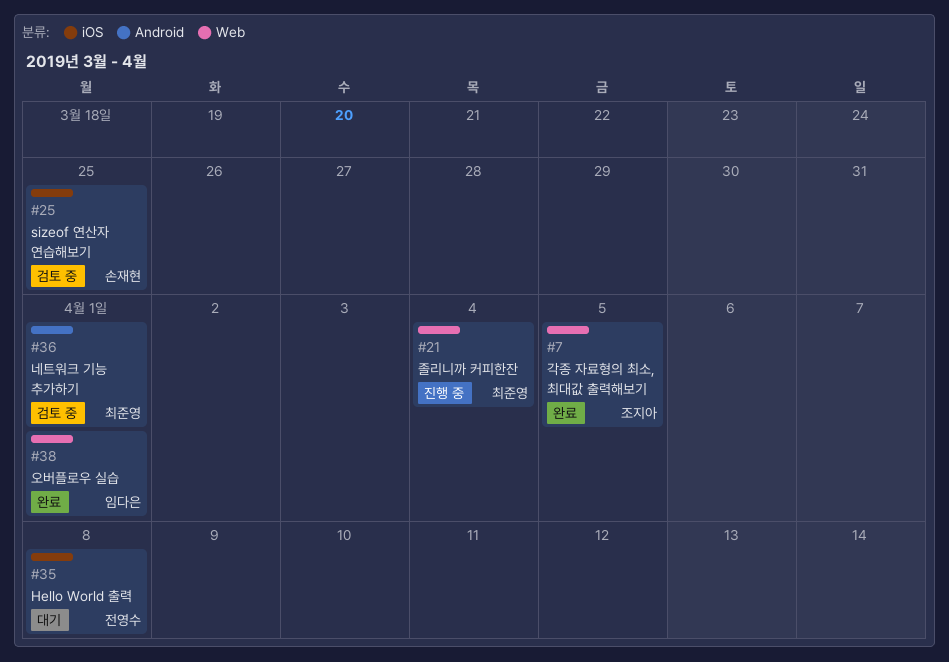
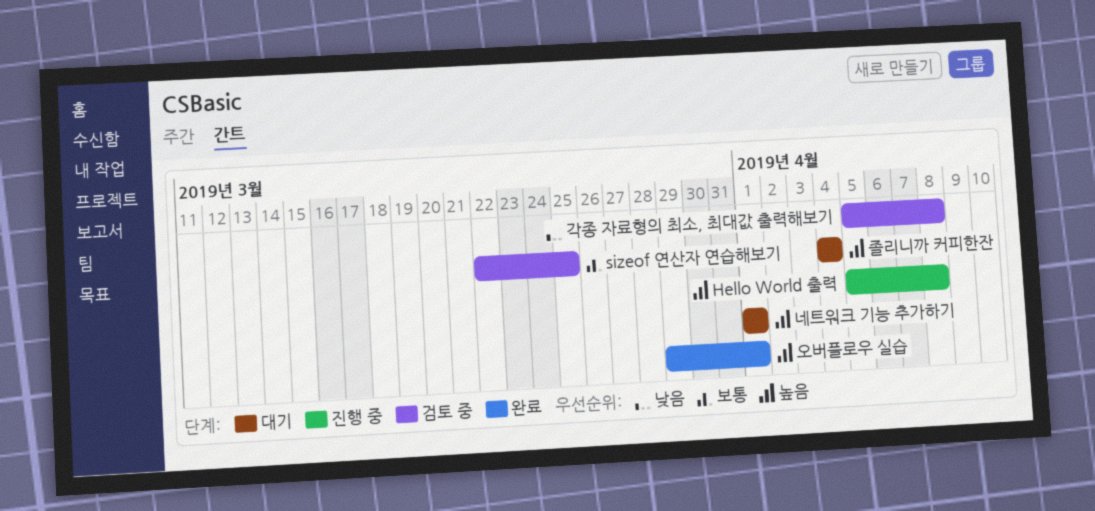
Hello World 출력, status: 대기 -> 진행 중
각종 자료형의 최소, 최대값 출력해보기, status: 완료 -> 검토 중
각종 자료형의 최소, 최대값 출력해보기, due: Apr 5 -> Apr 8
네트워크 기능 추가하기, status: 검토 중 -> 대기
졸리니까 커피한잔, status: 진행 중 -> 대기

